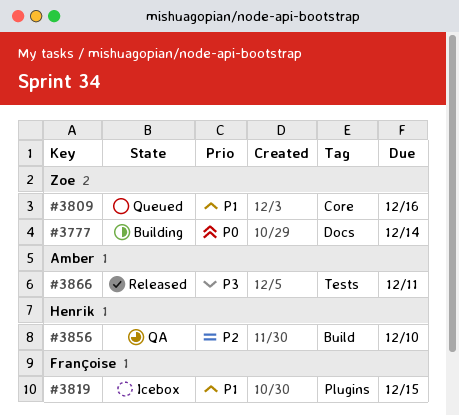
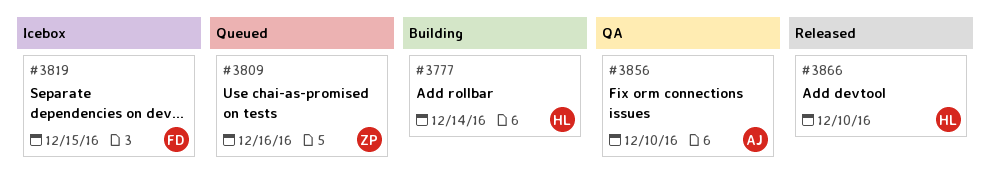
#3777, owner: Zoe -> Henrik
#3856, owner: Henrik -> Amber
#3866, owner: Amber -> Henrik
#3866, due: Dec 11 -> Dec 10

